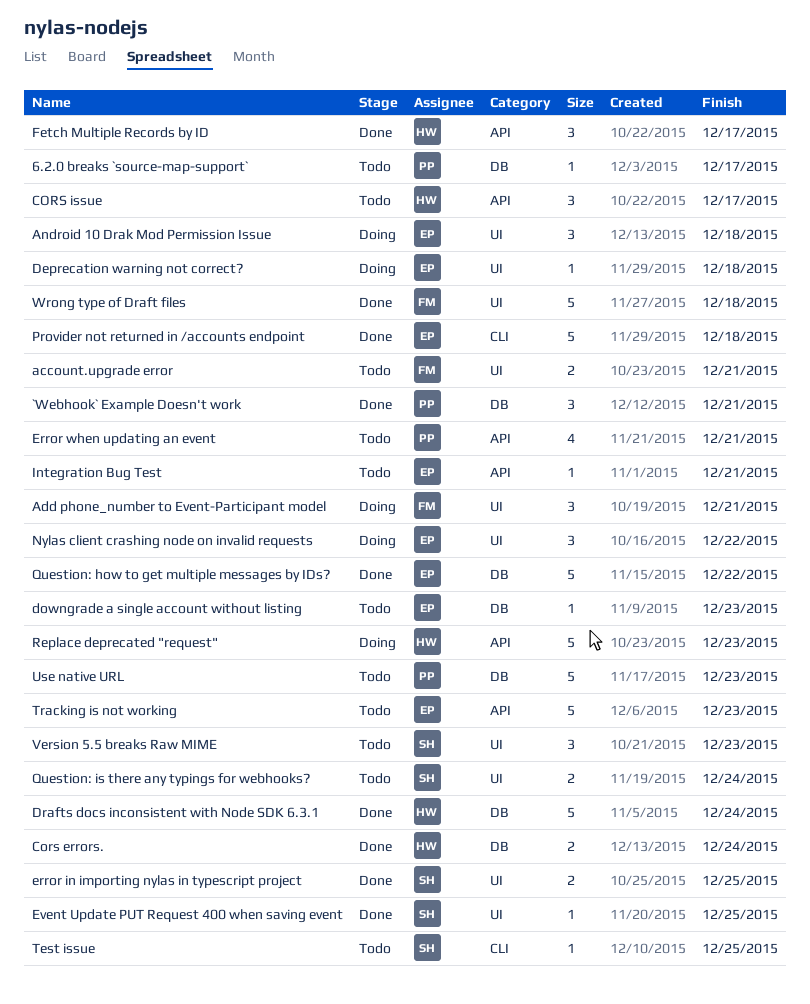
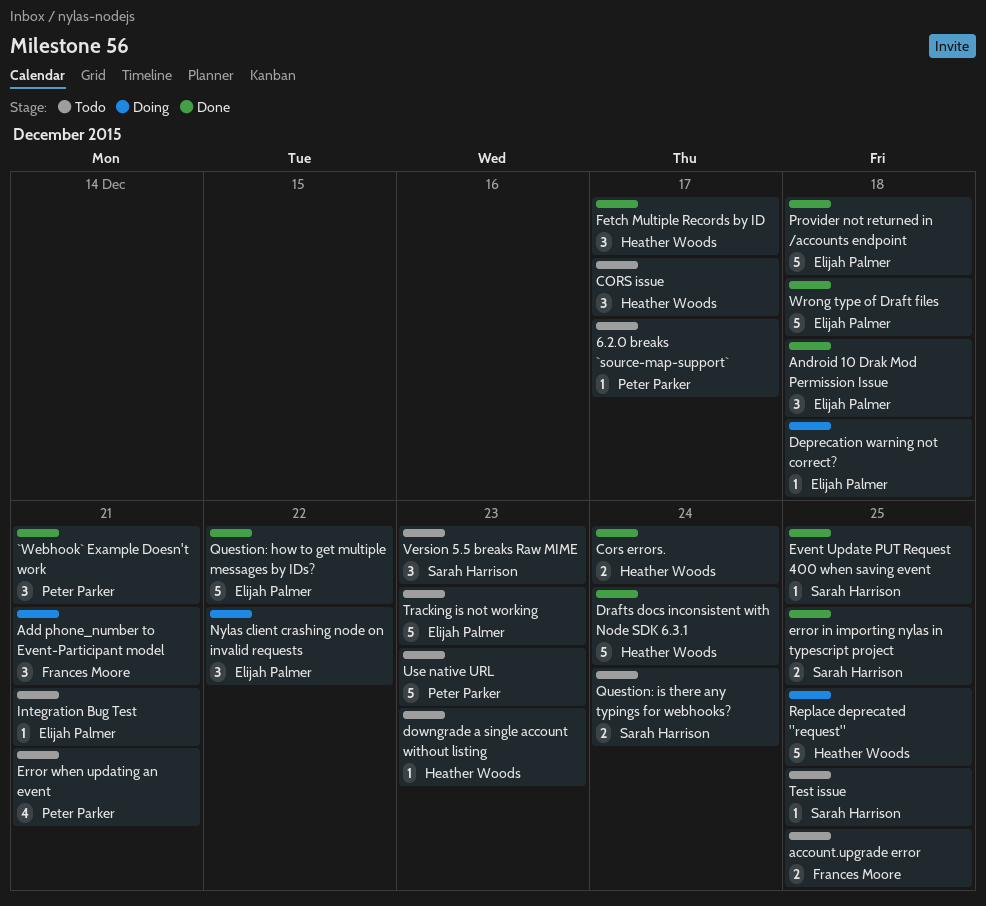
account.upgrade error, due: Dec 21 -> Dec 25
Android 10 Drak Mod Permission Issue, status: Doing -> Done
downgrade a single account without listing, owner: Elijah Palmer -> Heather Woods
Replace deprecated "request", due: Dec 23 -> Dec 25
Wrong type of Draft files, owner: Frances Moore -> Elijah Palmer

